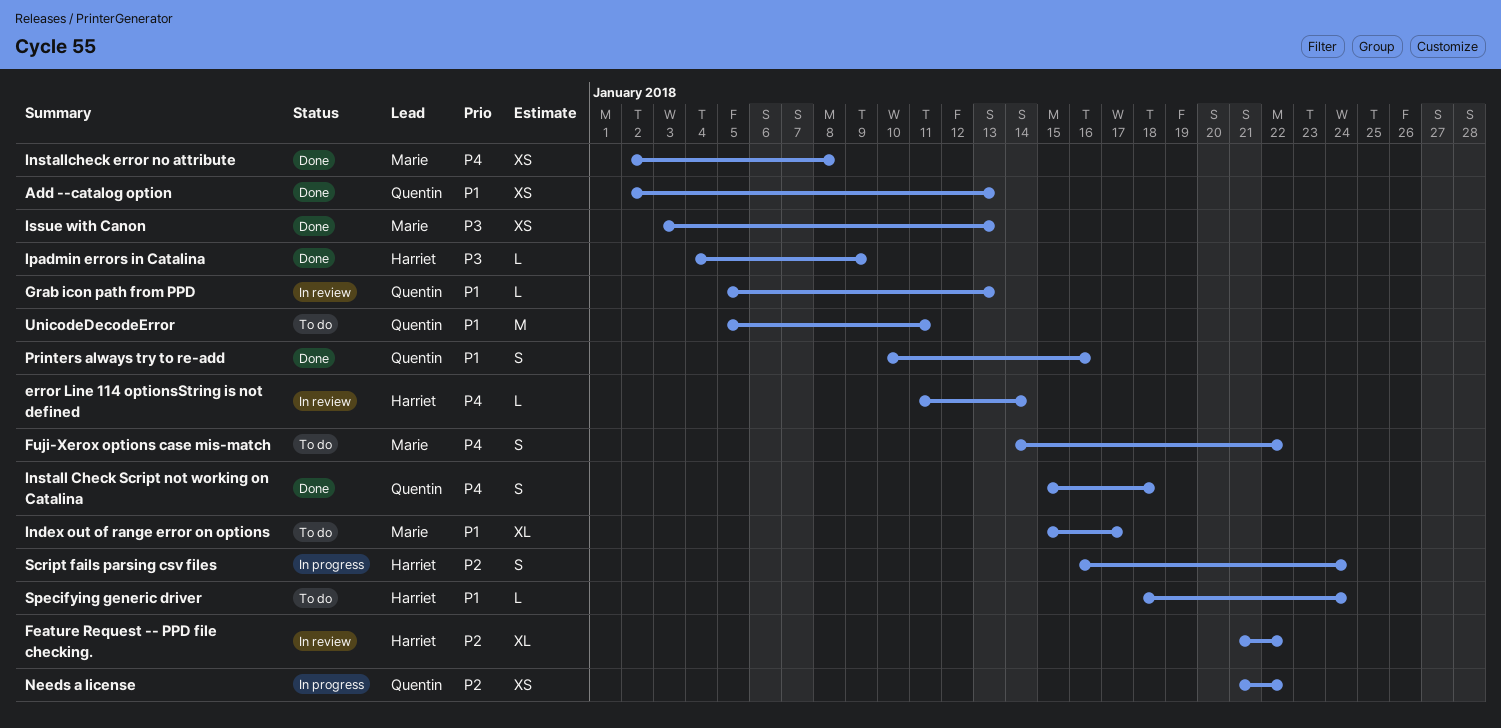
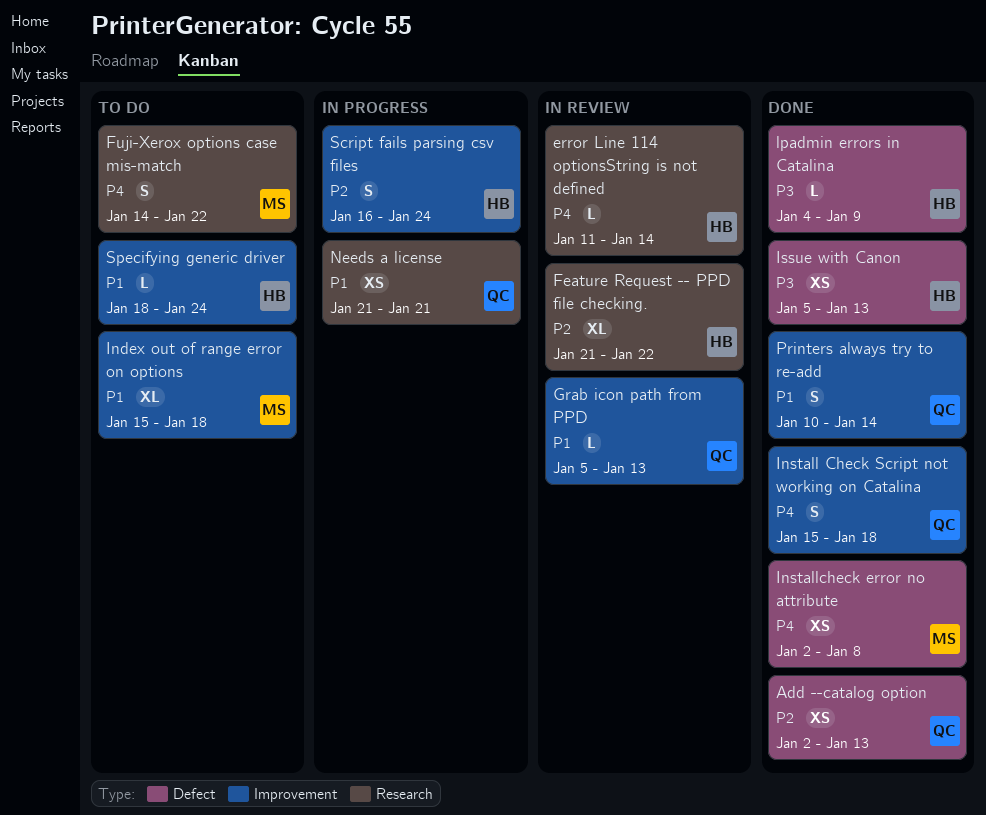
Add --catalog option, priority: P1 -> P2
Index out of range error on options, due: Jan 17 -> Jan 18
Issue with Canon, owner: Marie -> Harriet
Issue with Canon, start: Jan 3 -> Jan 5
Needs a license, priority: P2 -> P1
Needs a license, due: Jan 22 -> Jan 21
Printers always try to re-add, due: Jan 16 -> Jan 14
UnicodeDecodeError: present -> none

